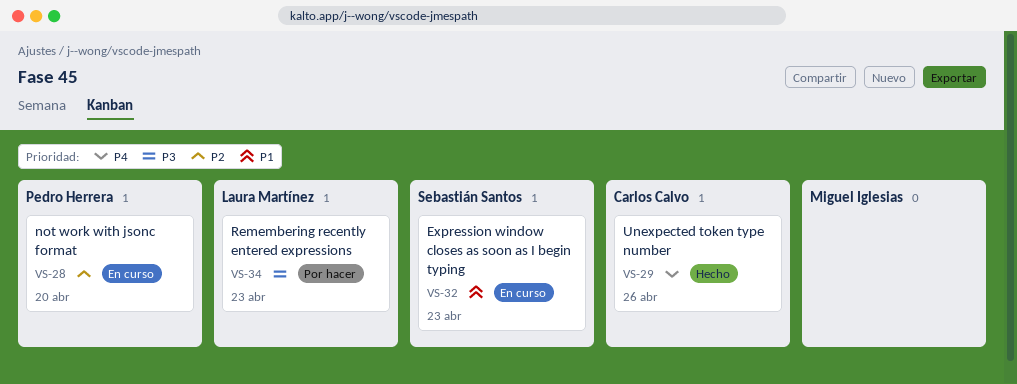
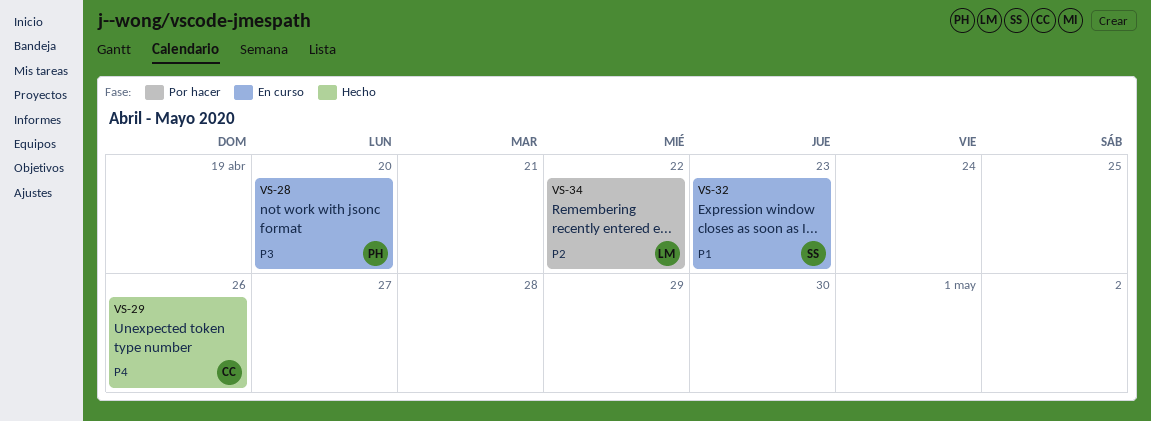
VS-28, priority: P2 -> P3
VS-34, priority: P3 -> P2
VS-34, due: Apr 23 -> Apr 22

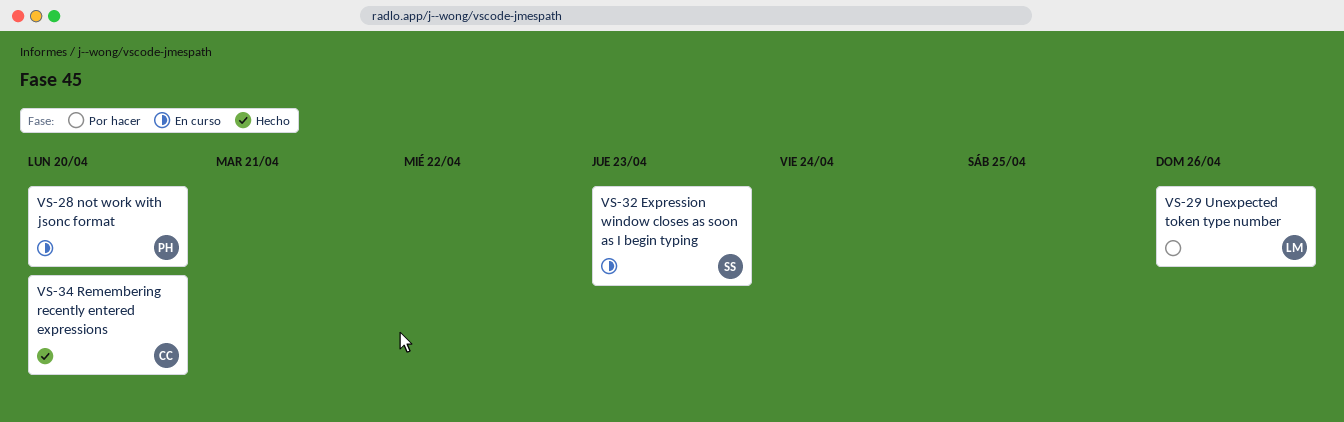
VS-29, status: Hecho -> Por hacer
VS-29, owner: CC -> LM
VS-34, status: Por hacer -> Hecho
VS-34, owner: LM -> CC
VS-34, due: Apr 22 -> Apr 20

